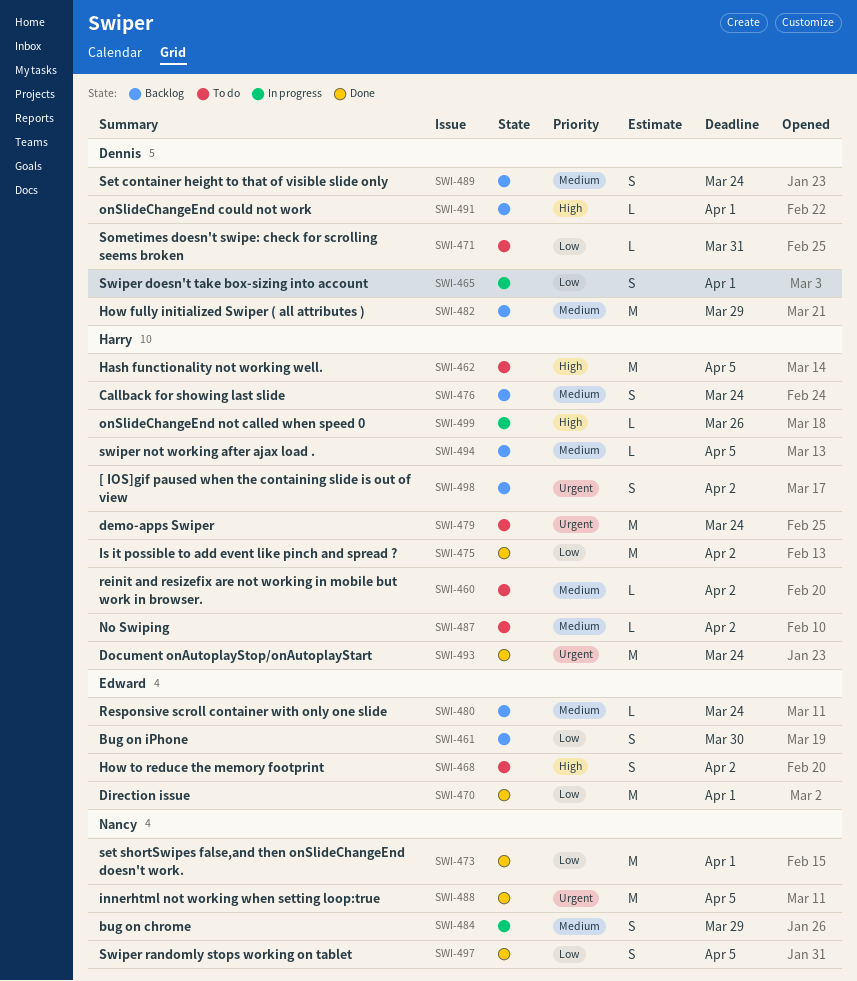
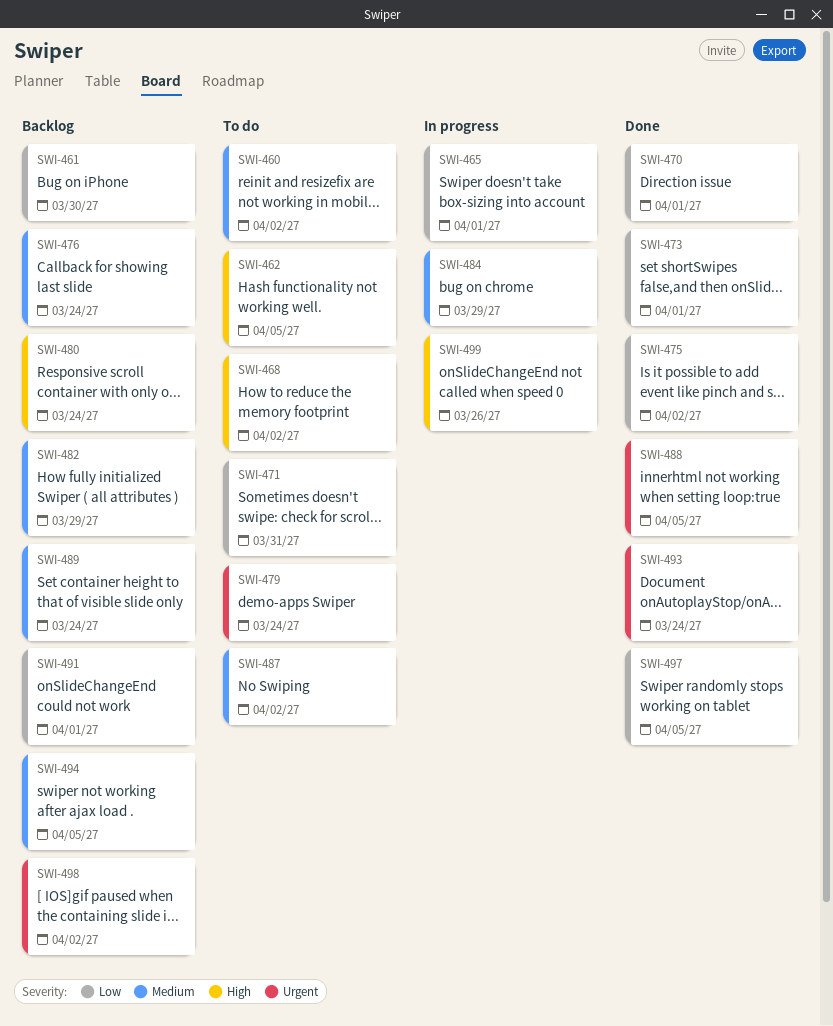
SWI-480, priority: Medium -> High
SWI-491, priority: High -> Low

